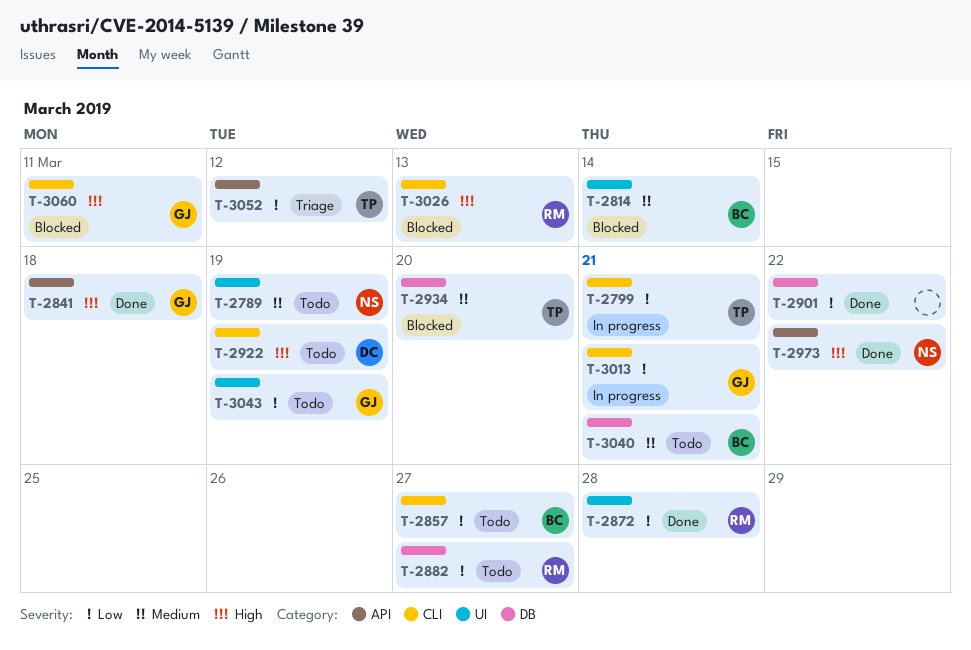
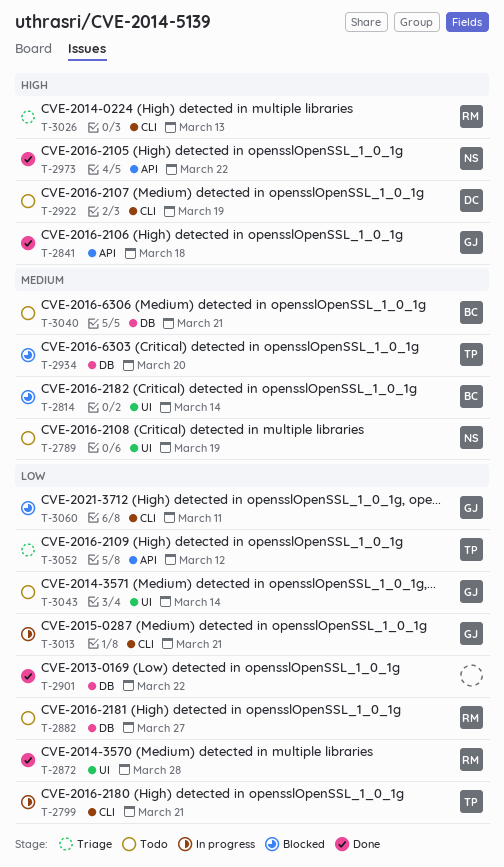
T-2857: present -> none
T-3026, status: Blocked -> Triage
T-3043, due: Mar 19 -> Mar 14
T-3060, priority: High -> Low

